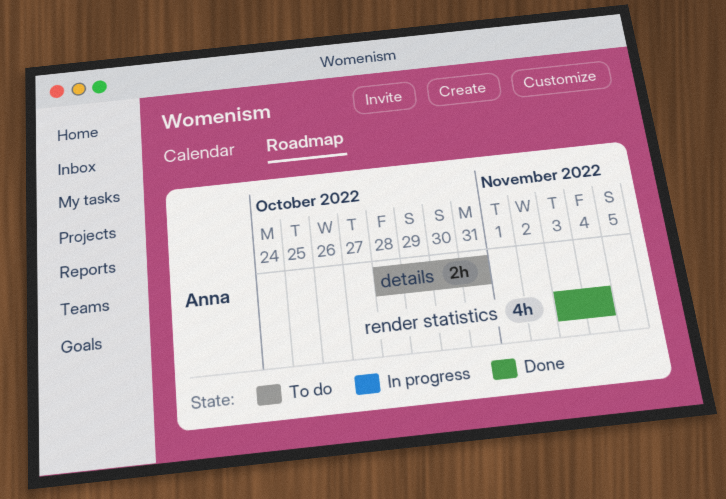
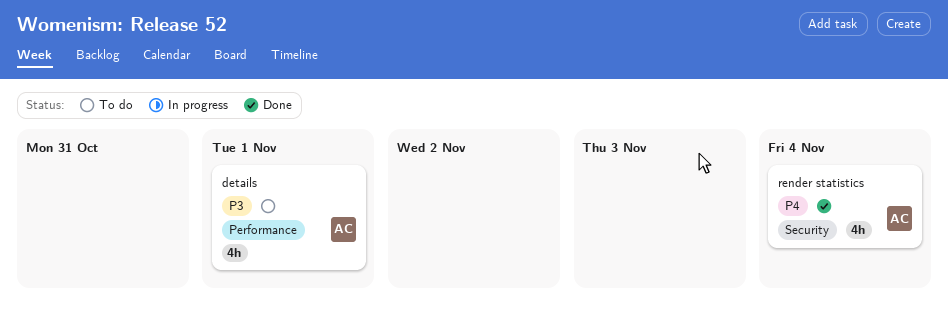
details, estimate: 2h -> 4h
details, due: Oct 31 -> Nov 1

